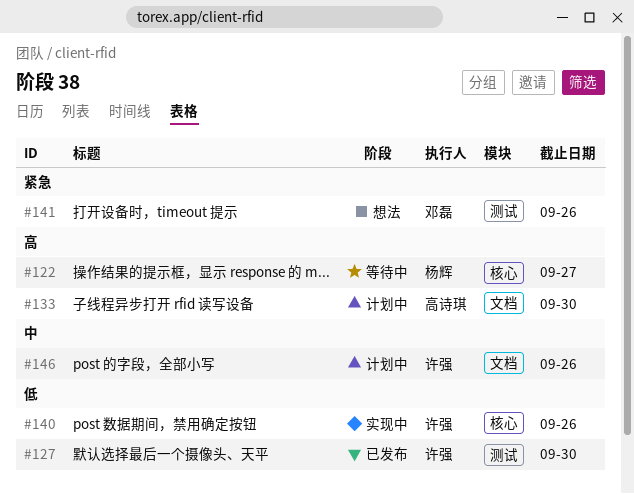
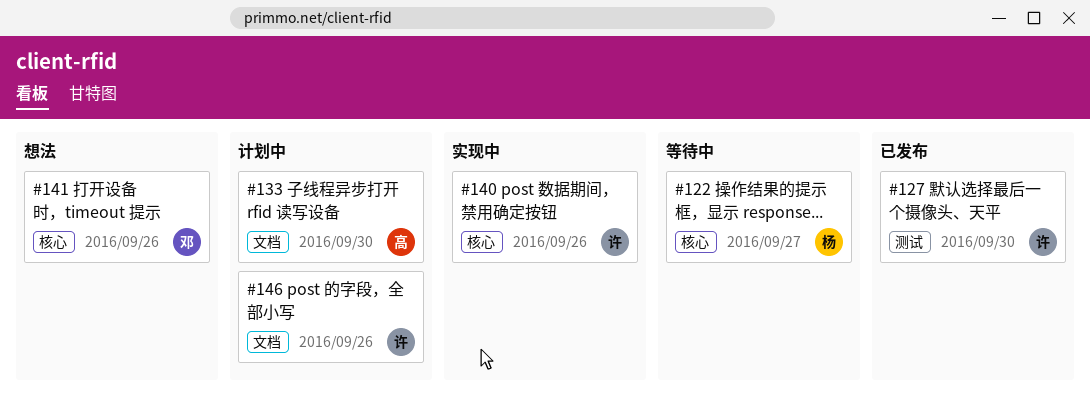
#141, label: 测试 -> 核心

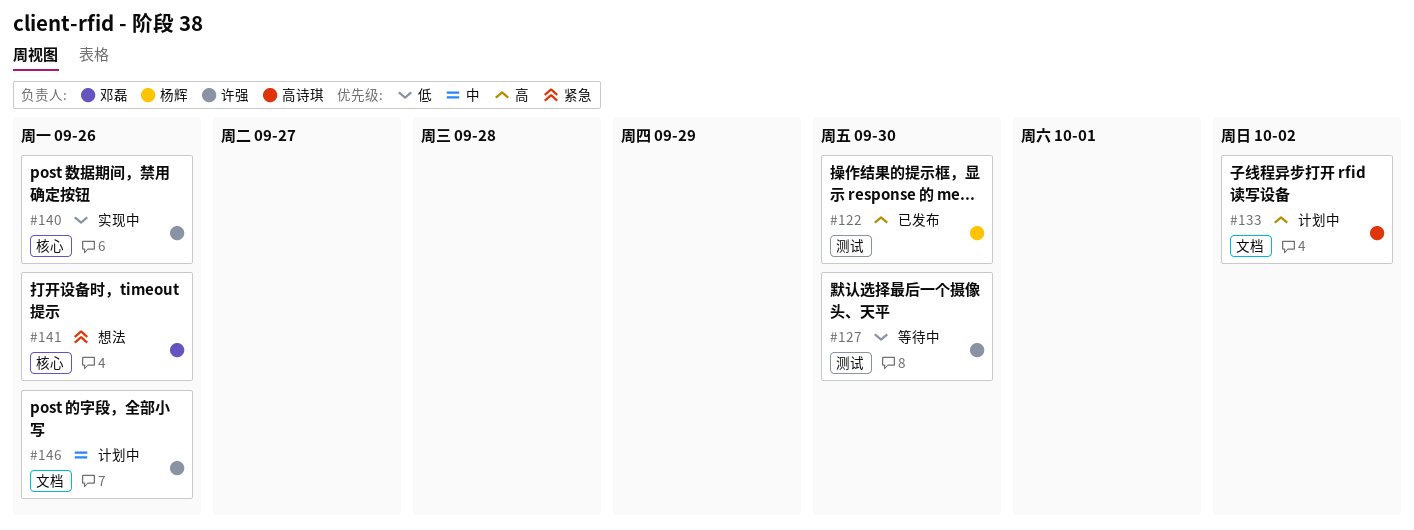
#122, status: 等待中 -> 已发布
#122, label: 核心 -> 测试
#122, due: Sep 27 -> Sep 30
#127, status: 已发布 -> 等待中
#133, due: Sep 30 -> Oct 2

